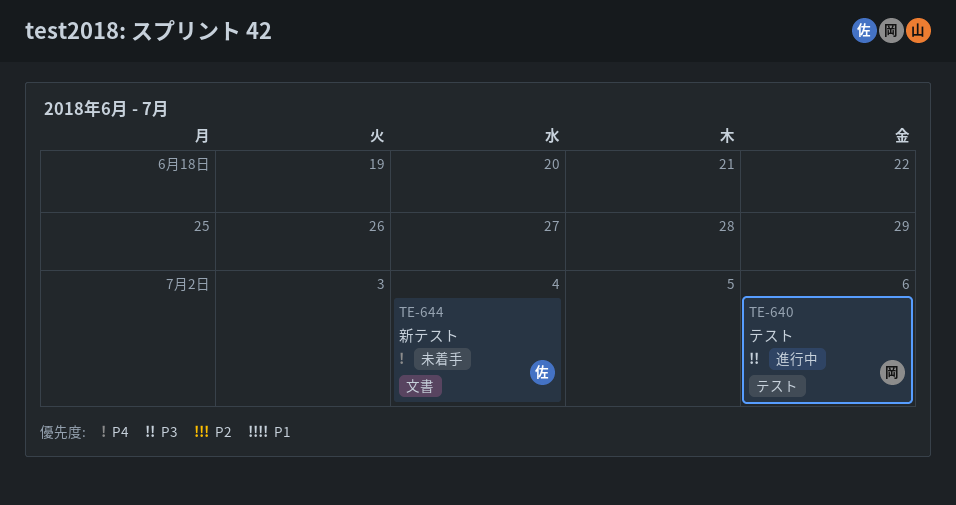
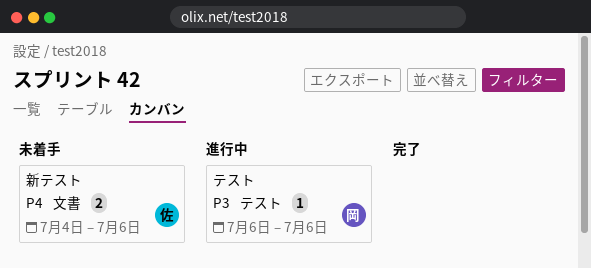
新テスト, due: Jul 4 -> Jul 6

